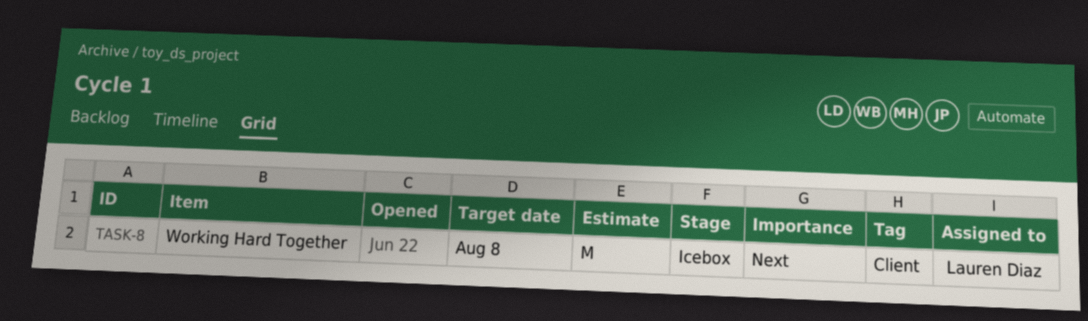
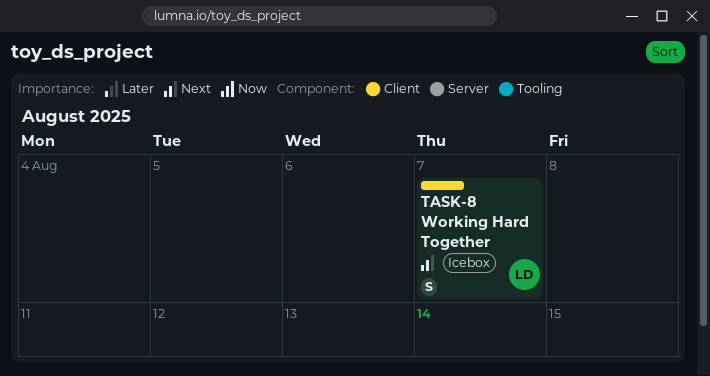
TASK-8, estimate: M -> S
TASK-8, due: Aug 8 -> Aug 7

